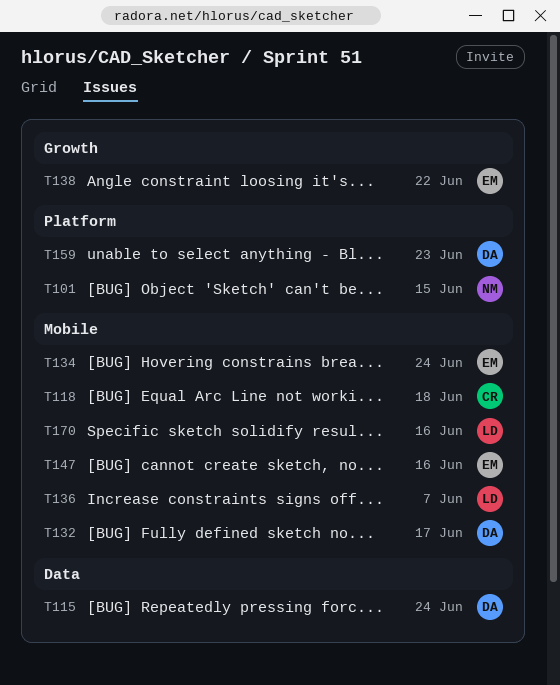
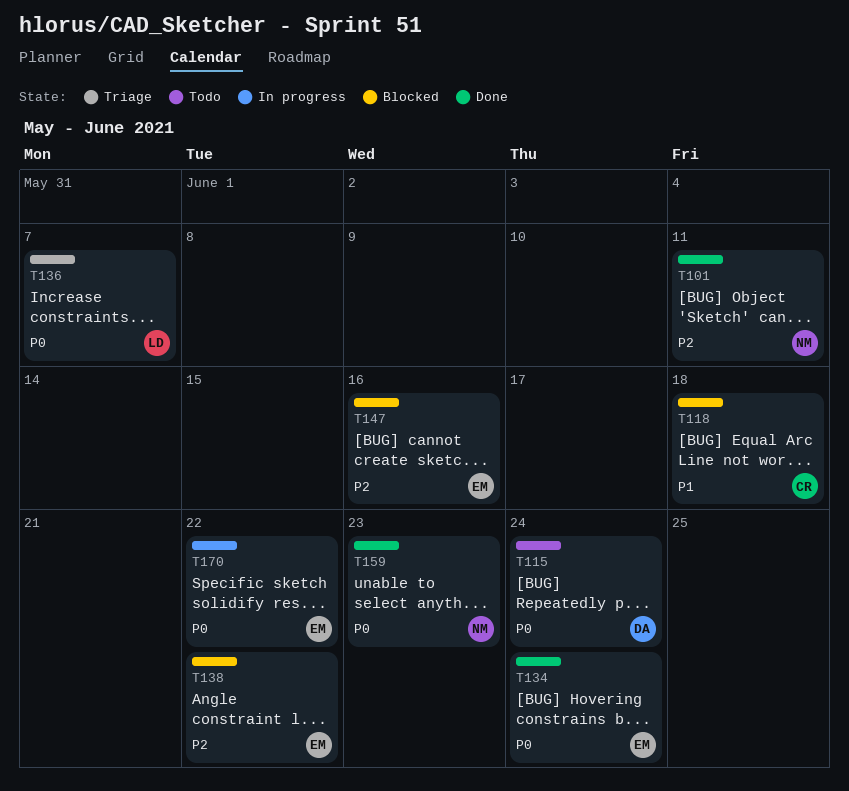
T101, due: Jun 15 -> Jun 11
T132: present -> none
T159, owner: DA -> NM
T170, owner: LD -> EM
T170, due: Jun 16 -> Jun 22

